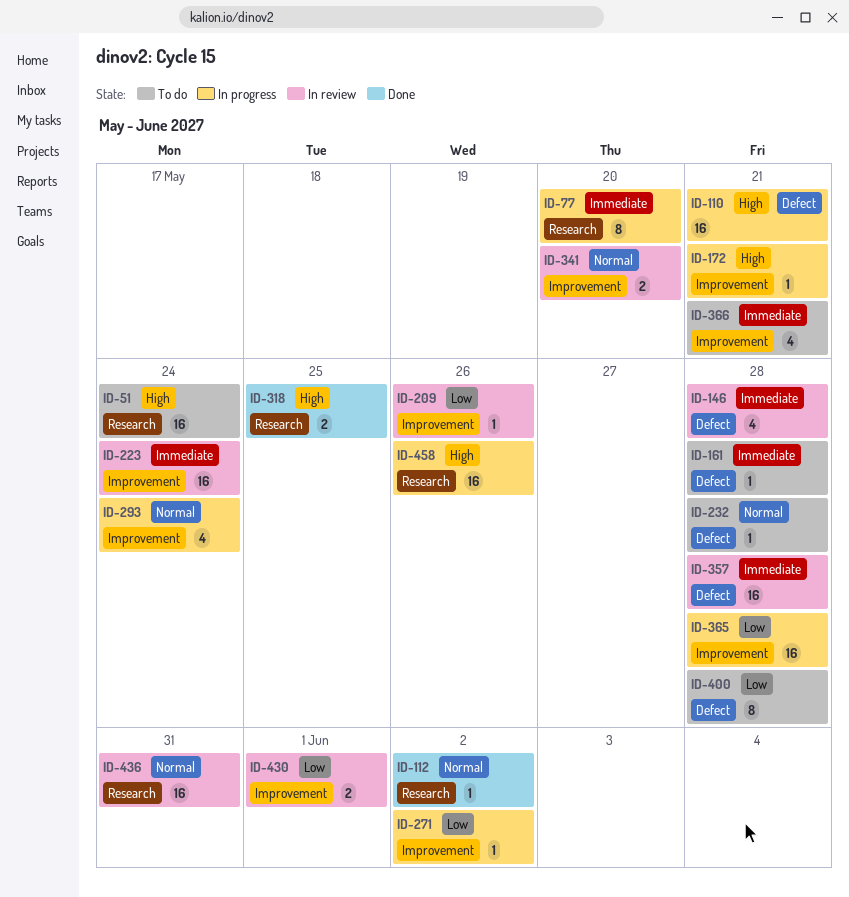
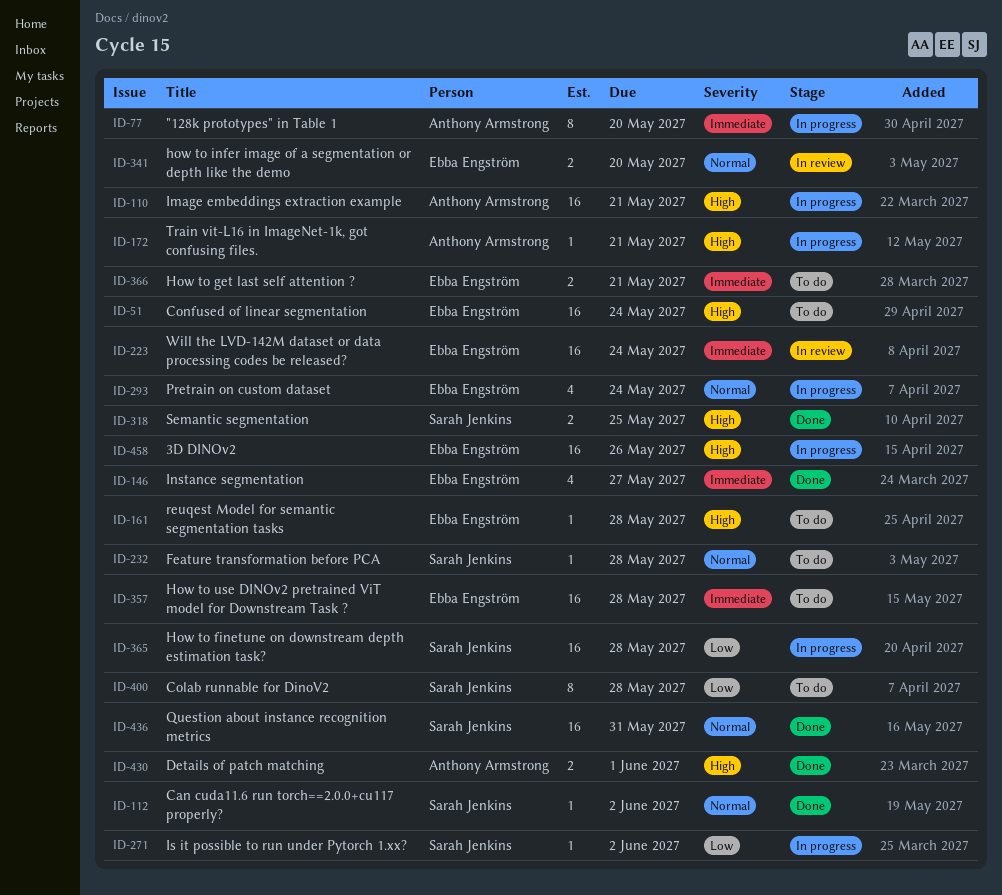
ID-146, status: In review -> Done
ID-146, due: May 28 -> May 27
ID-161, priority: Immediate -> High
ID-209: present -> none
ID-357, status: In review -> To do
ID-366, estimate: 4 -> 2
ID-430, status: In review -> Done
ID-430, priority: Low -> High
ID-436, status: In review -> Done

